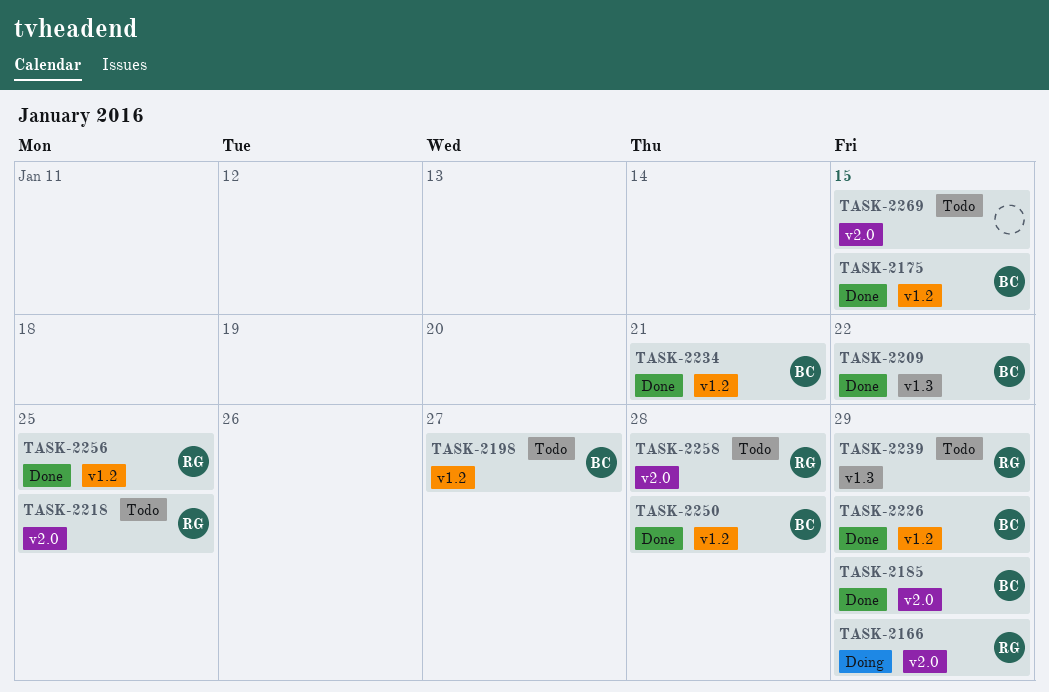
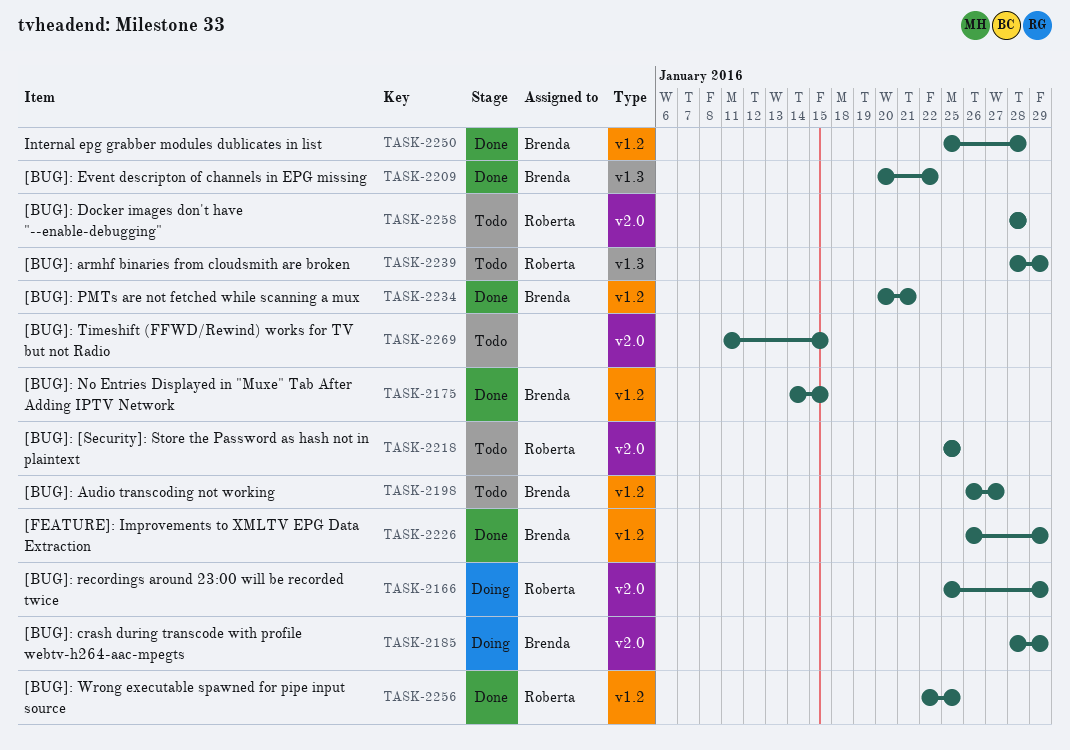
TASK-2185, status: Done -> Doing

